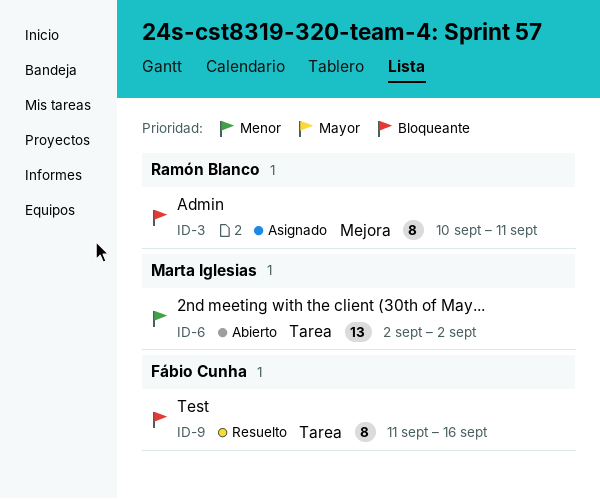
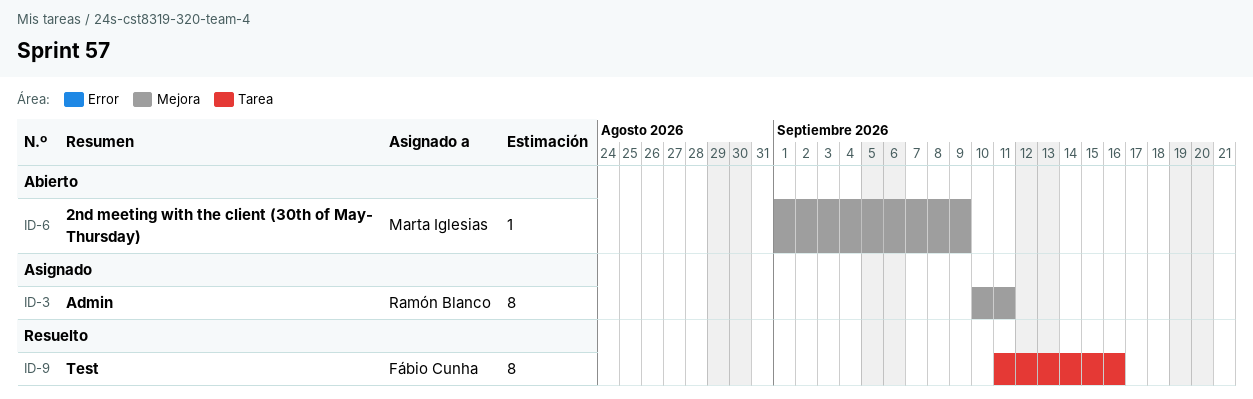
ID-6, label: Tarea -> Mejora
ID-6, estimate: 13 -> 1
ID-6, start: Sep 2 -> Sep 1
ID-6, due: Sep 2 -> Sep 9

